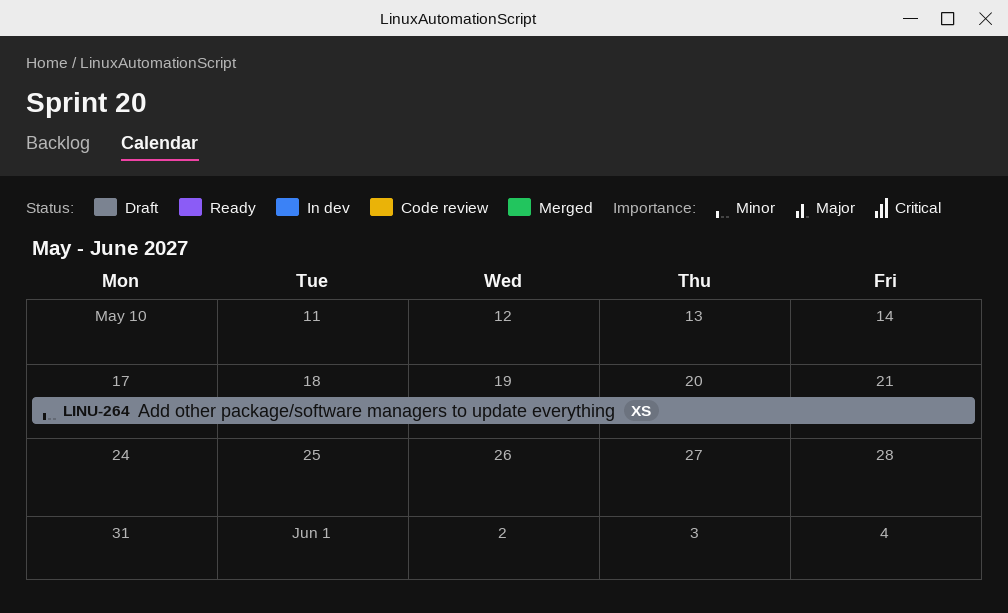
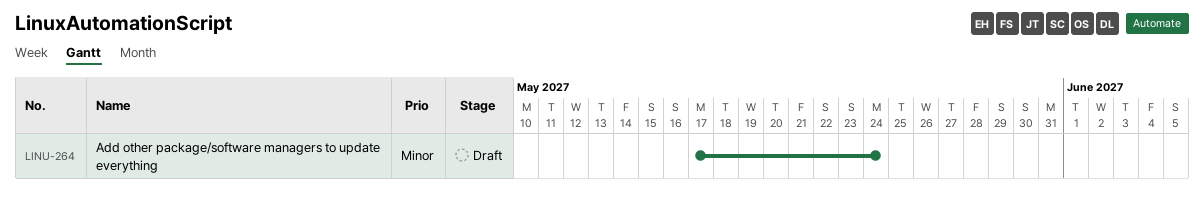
LINU-264, due: May 21 -> May 24

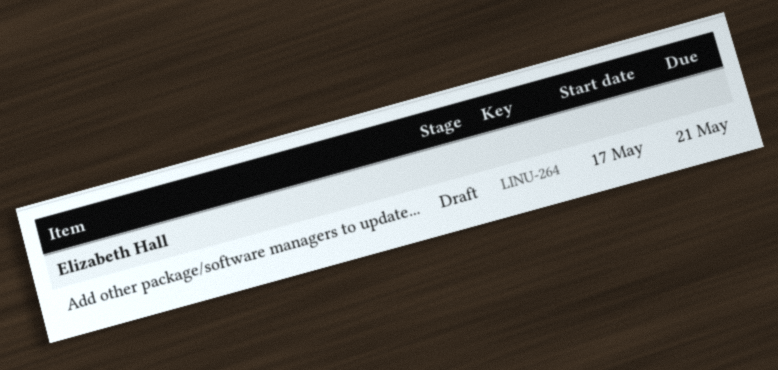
LINU-264, due: May 24 -> May 21

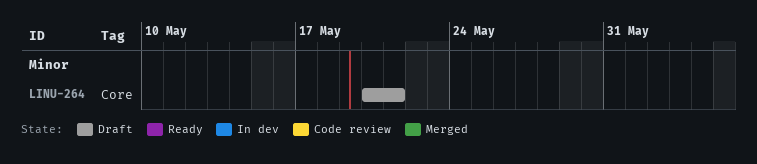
LINU-264, start: May 17 -> May 20

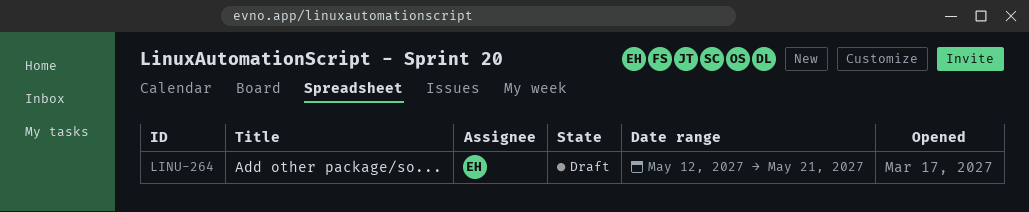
LINU-264, start: May 20 -> May 12

